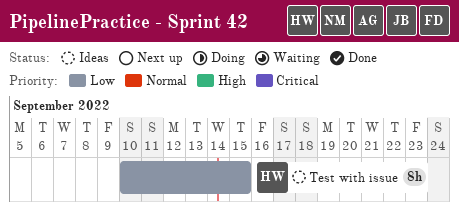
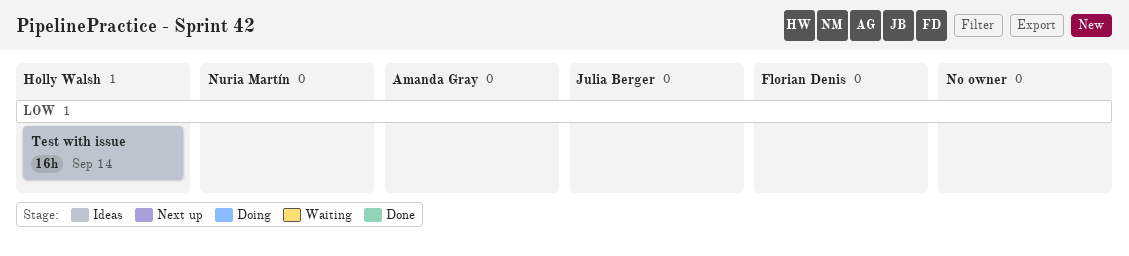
Test with issue, estimate: 8h -> 16h
Test with issue, due: Sep 15 -> Sep 14

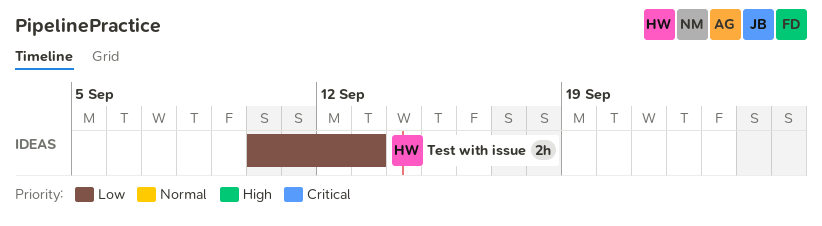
Test with issue, estimate: 16h -> 2h
Test with issue, due: Sep 14 -> Sep 13

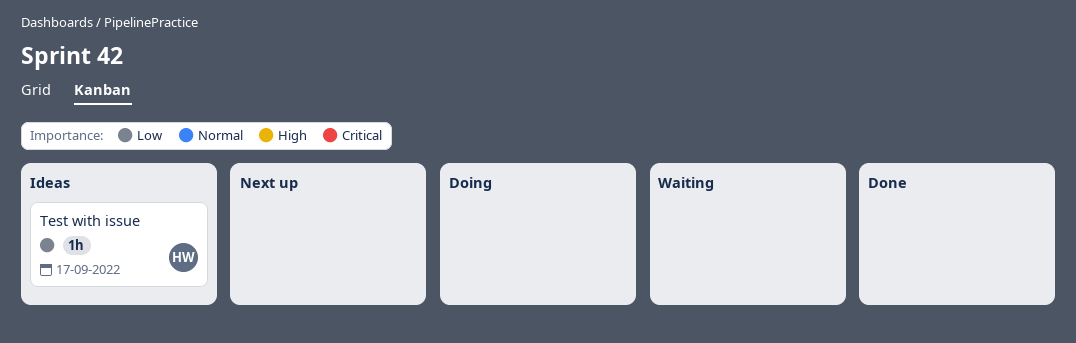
Test with issue, estimate: 2h -> 1h
Test with issue, due: Sep 13 -> Sep 17

